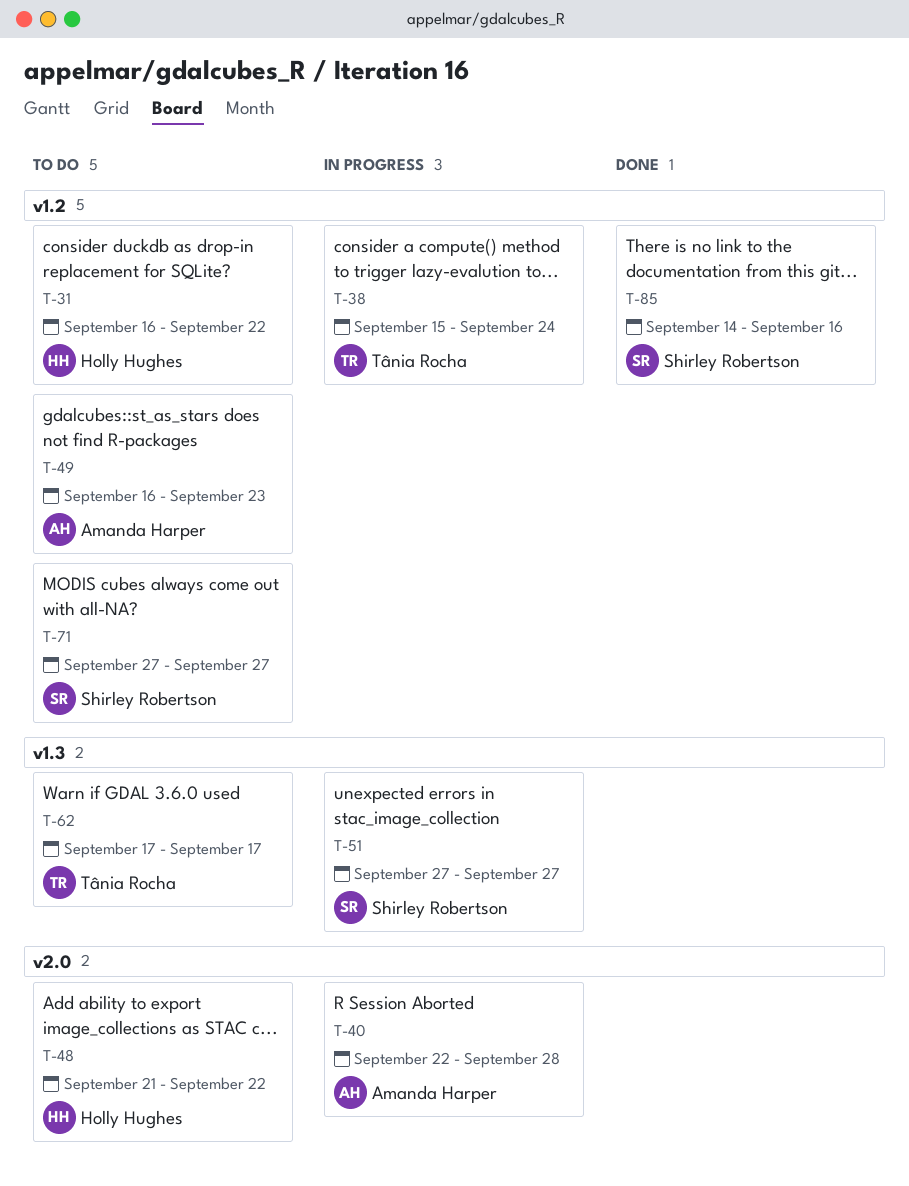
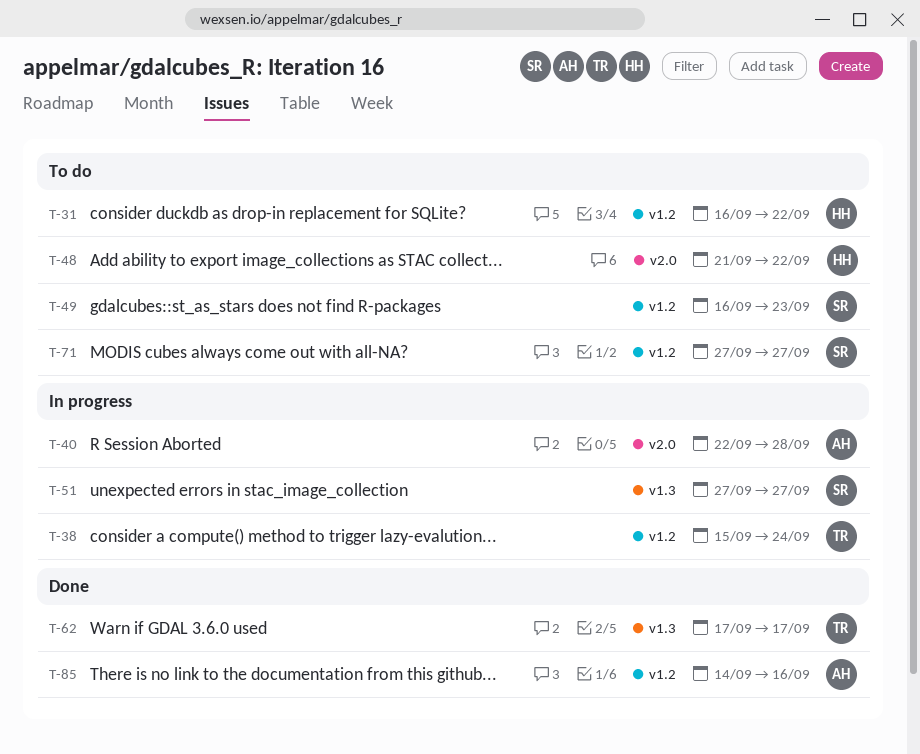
T-49, owner: Amanda Harper -> Shirley Robertson
T-62, status: To do -> Done
T-85, owner: Shirley Robertson -> Amanda Harper

